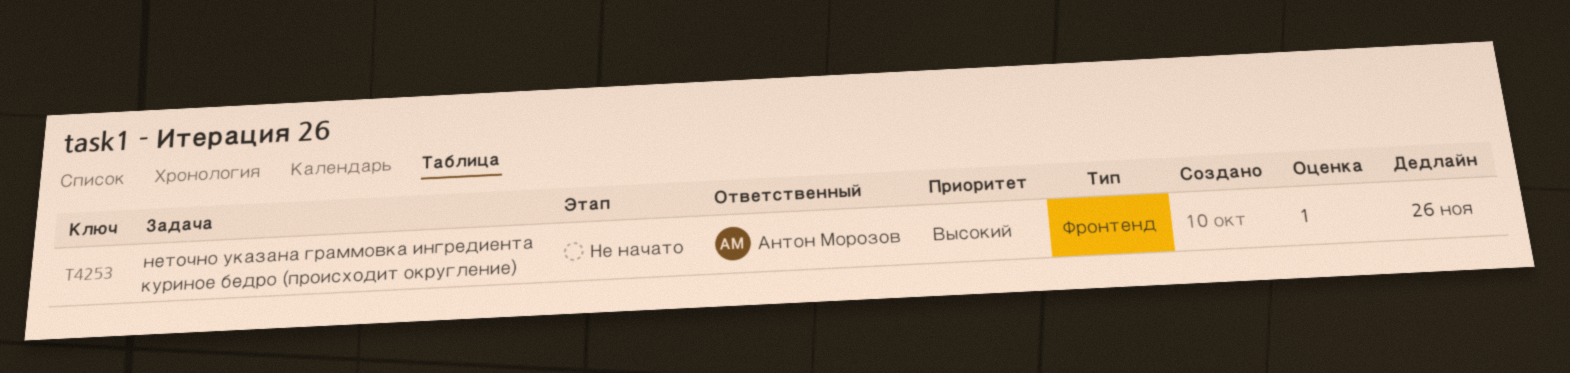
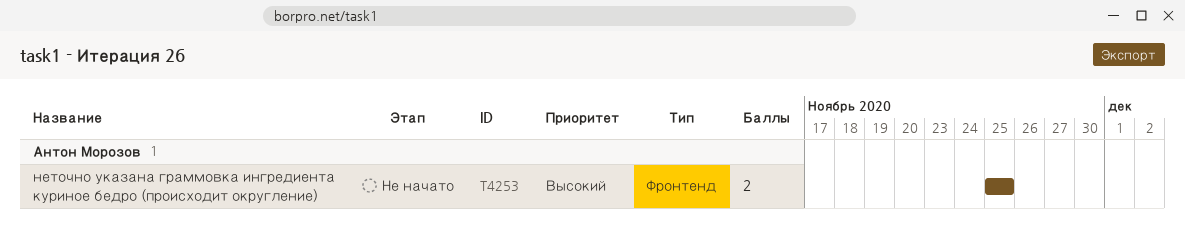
T4253, estimate: 1 -> 2
T4253, due: Nov 26 -> Nov 25

